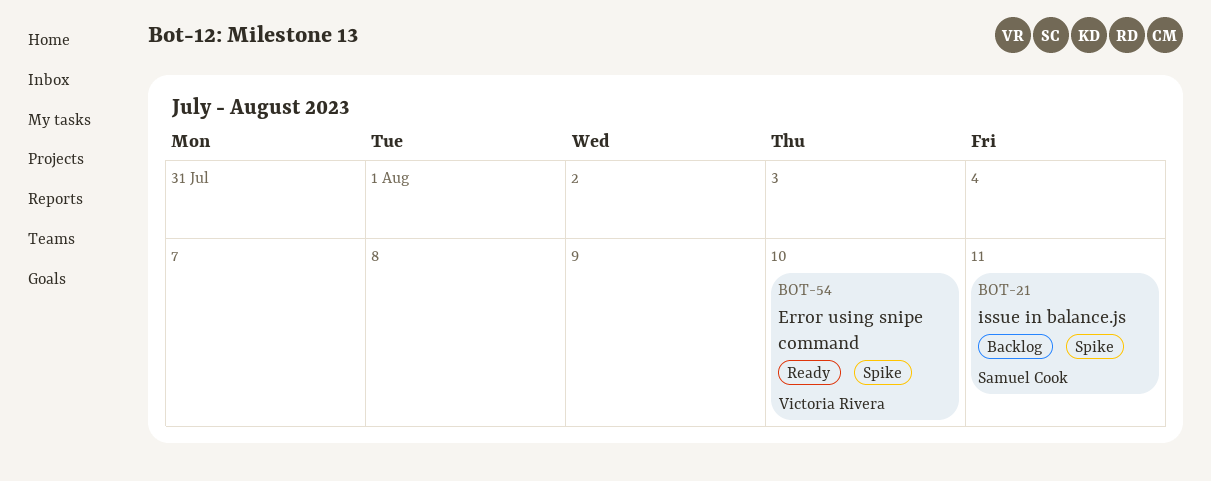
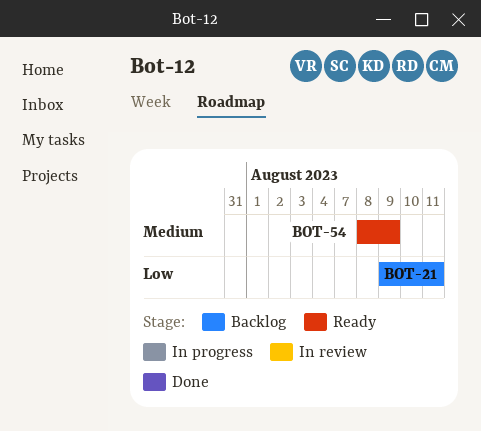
BOT-54, due: Aug 10 -> Aug 9

